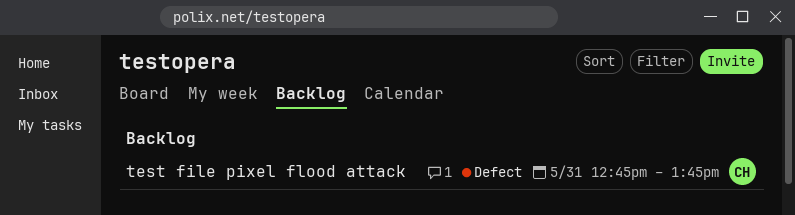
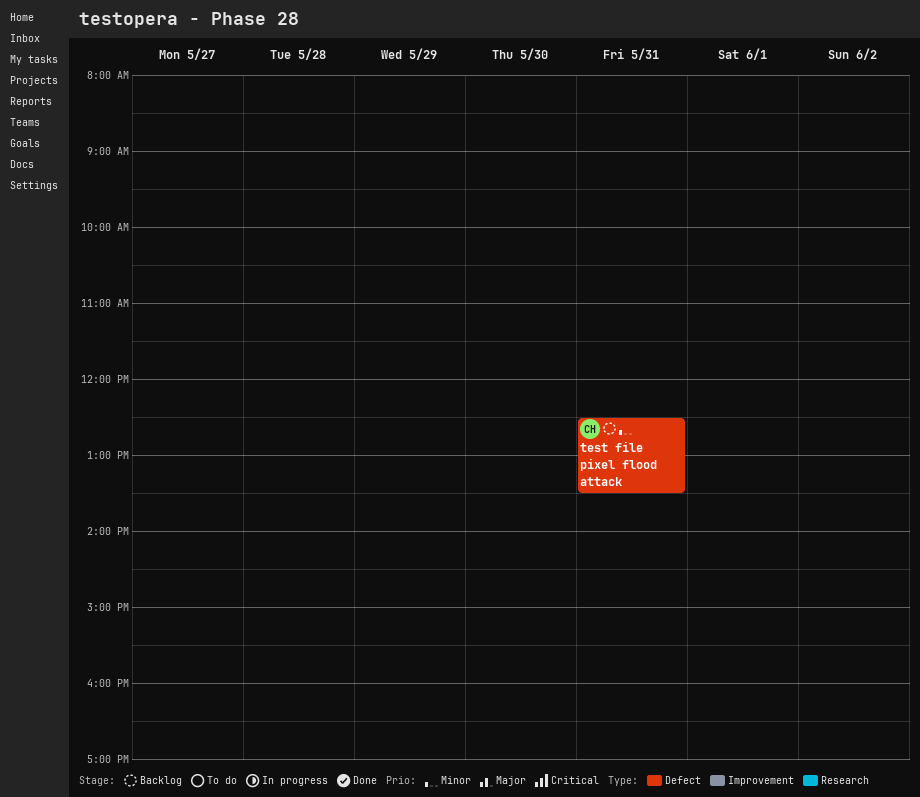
test file pixel flood attack, begins: 12:45 -> 12:30
test file pixel flood attack, ends: 13:45 -> 13:30

